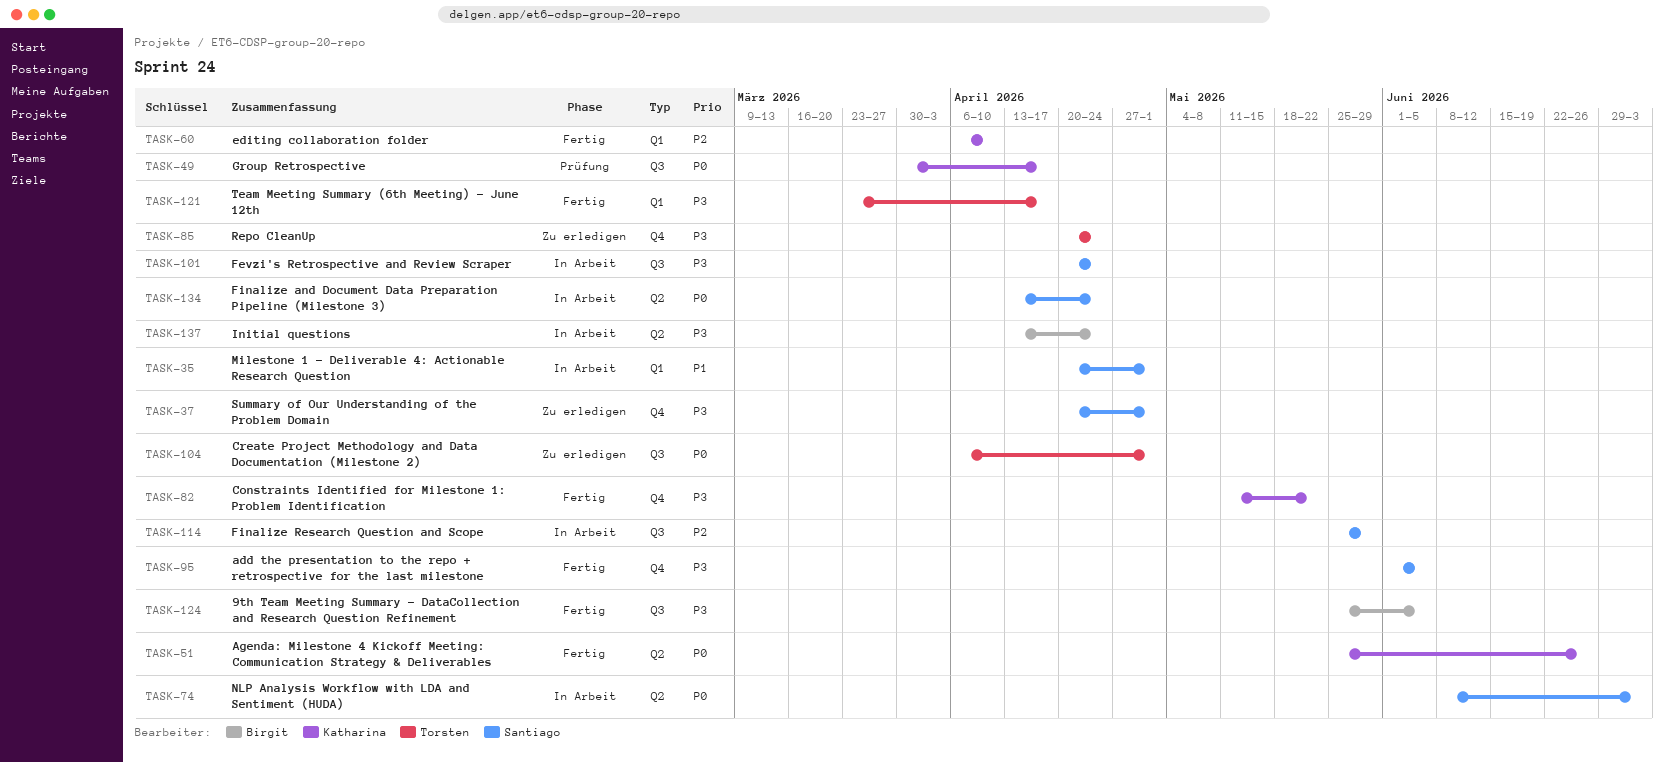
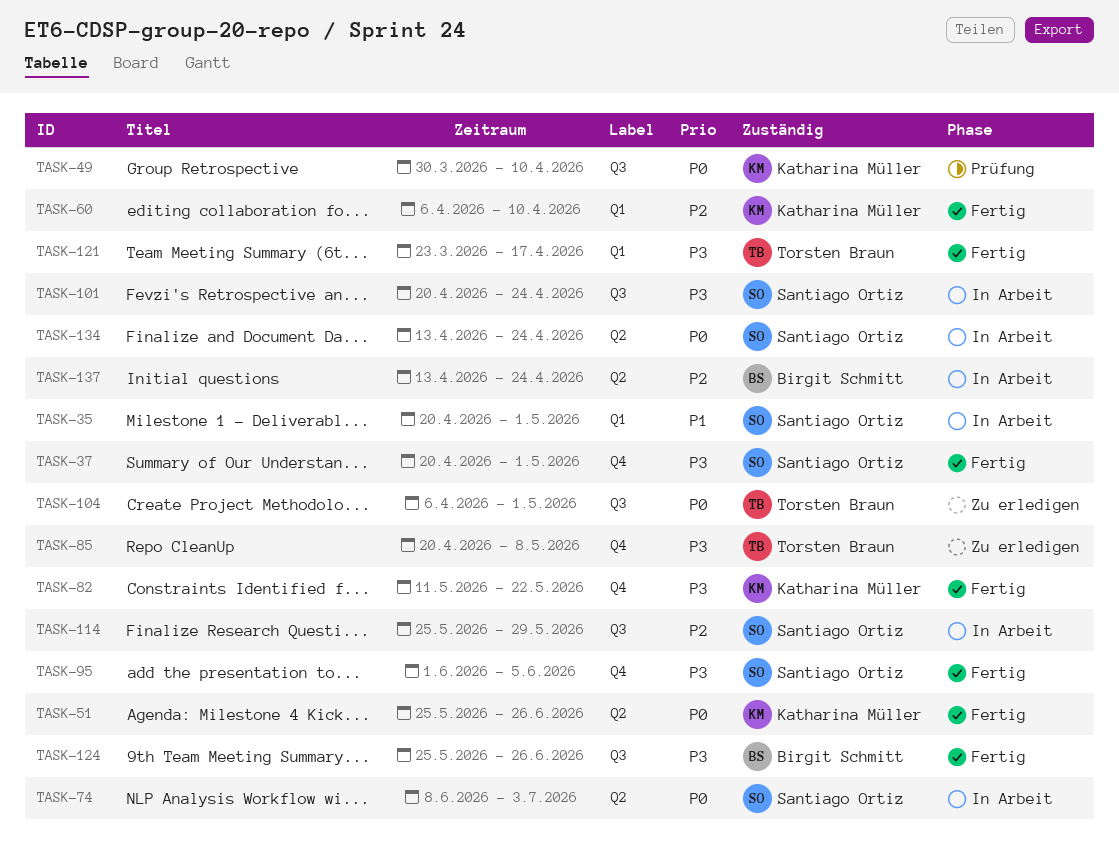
TASK-37, status: Zu erledigen -> Fertig
TASK-49, due: Apr 17 -> Apr 10
TASK-85, due: Apr 24 -> May 8
TASK-124, due: Jun 5 -> Jun 26
TASK-137, priority: P3 -> P2

